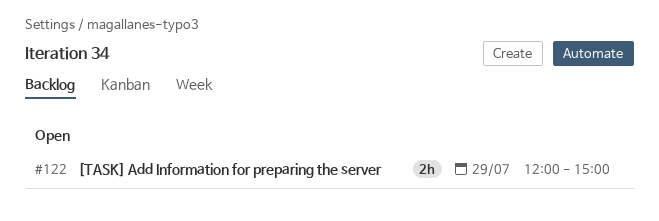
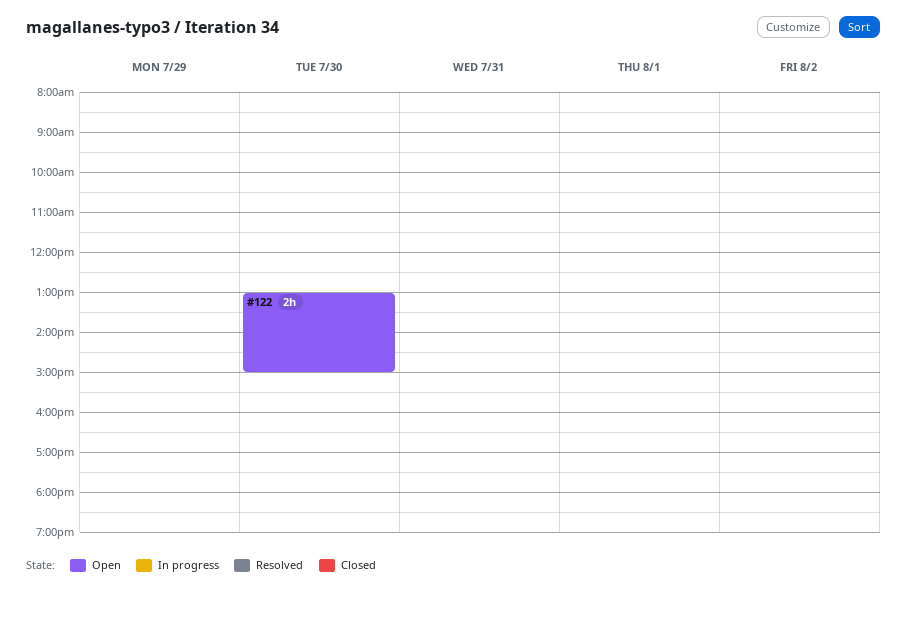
#122, day: Jul 29 -> Jul 30
#122, begins: 12:00 -> 13:00

